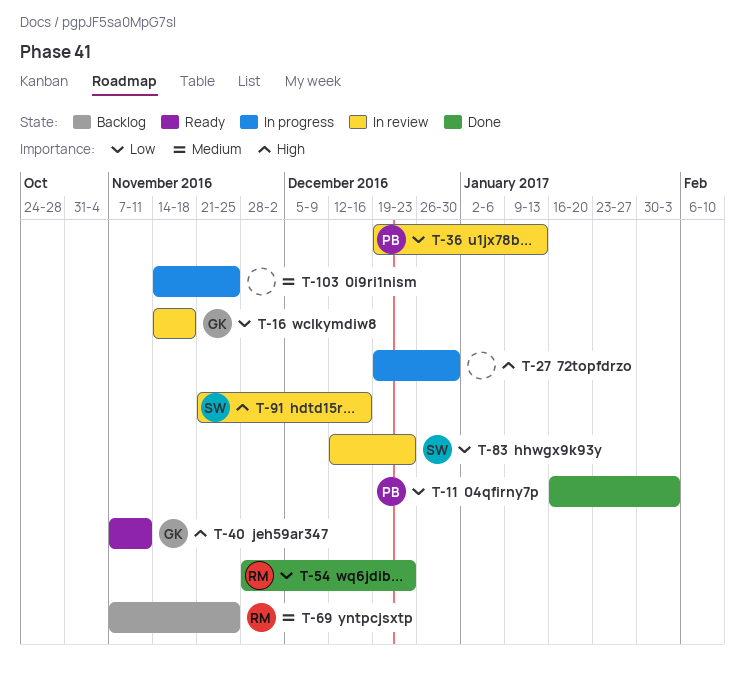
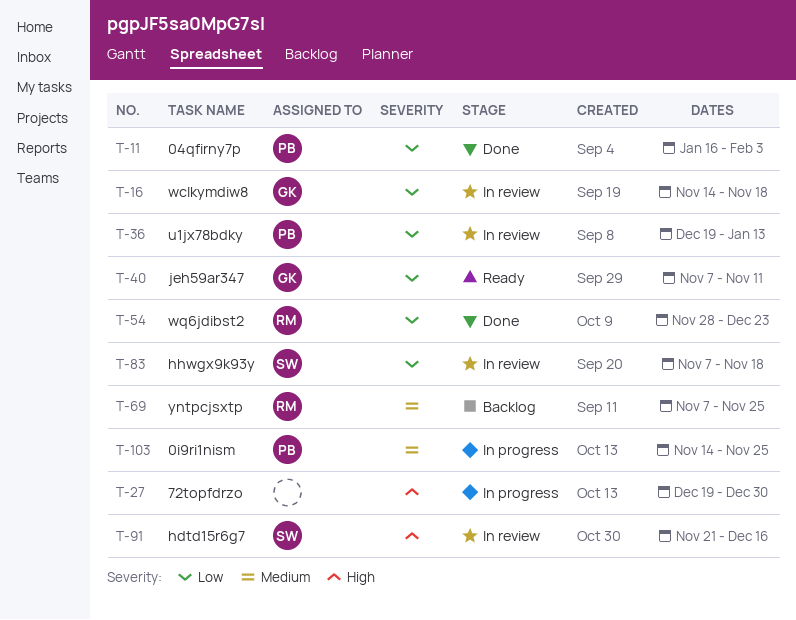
T-40, priority: High -> Low
T-83, start: Dec 12 -> Nov 7
T-83, due: Dec 23 -> Nov 18
T-103, owner: none -> PB

